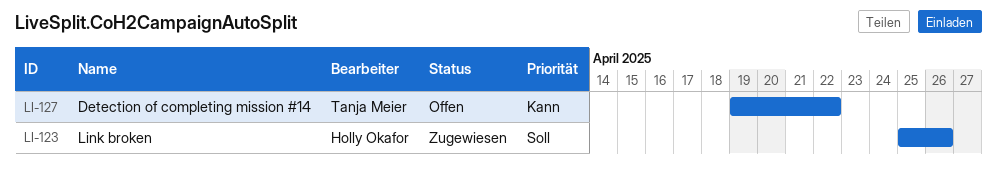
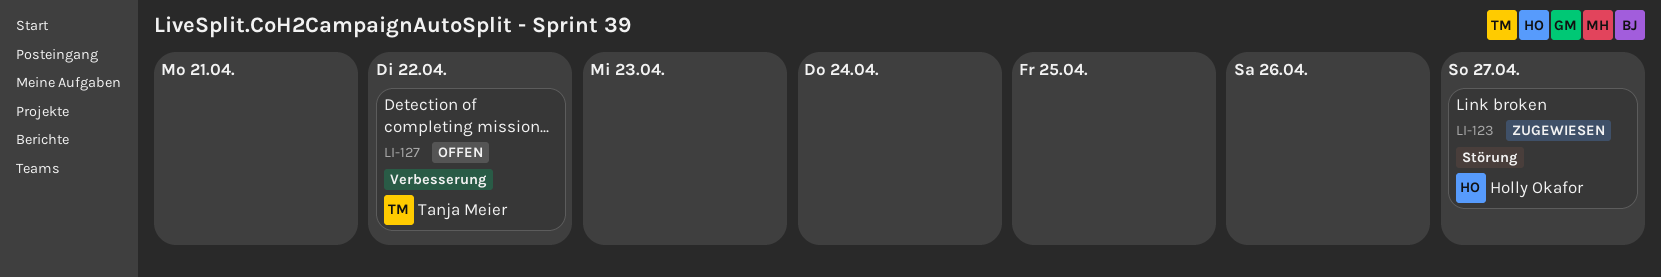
LI-123, due: Apr 26 -> Apr 27

